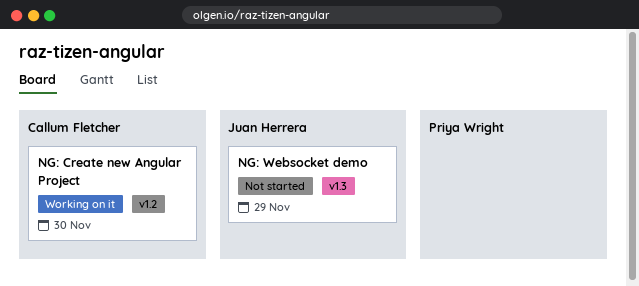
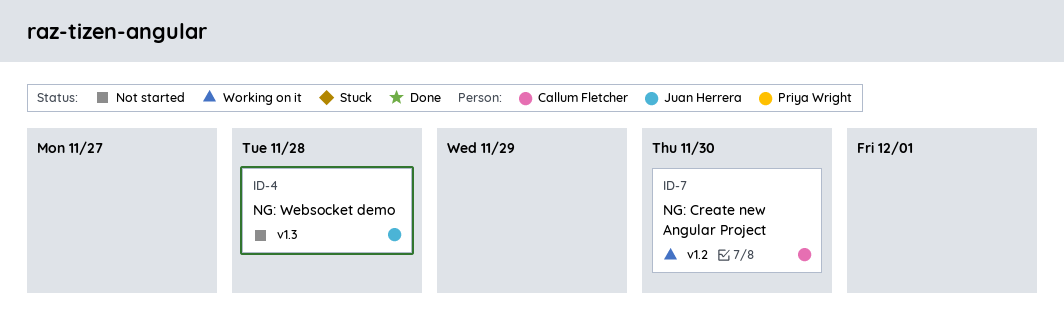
NG: Websocket demo, due: Nov 29 -> Nov 28

